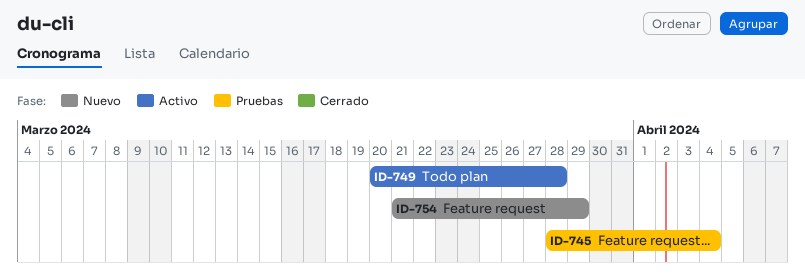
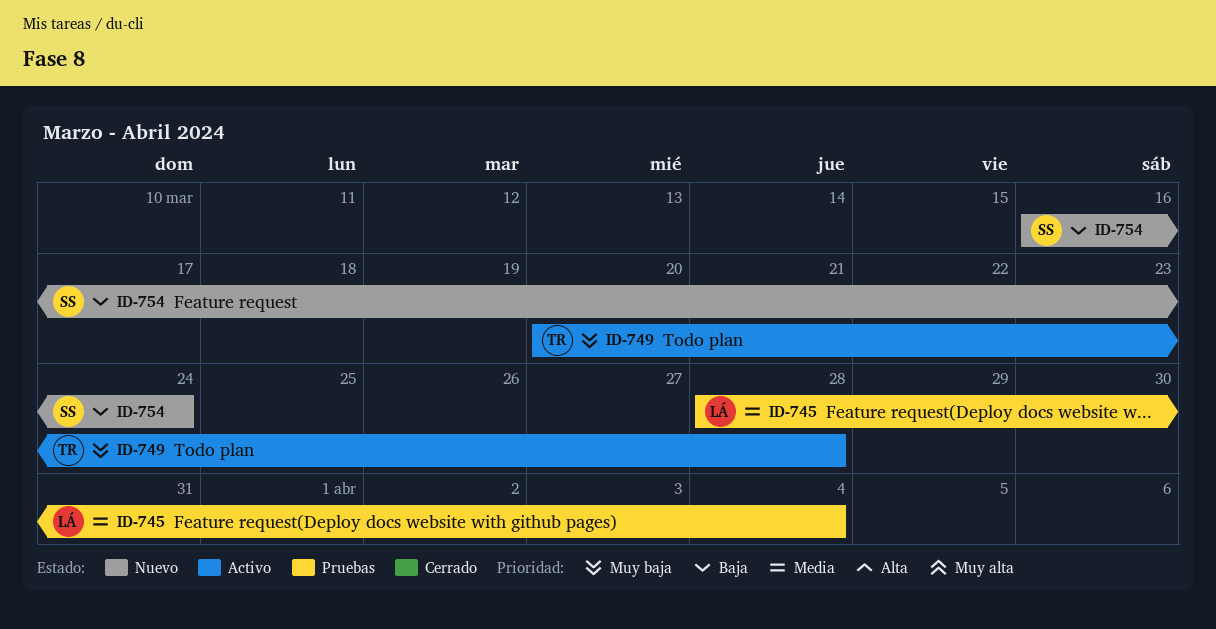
ID-754, start: Mar 21 -> Mar 16
ID-754, due: Mar 29 -> Mar 24

